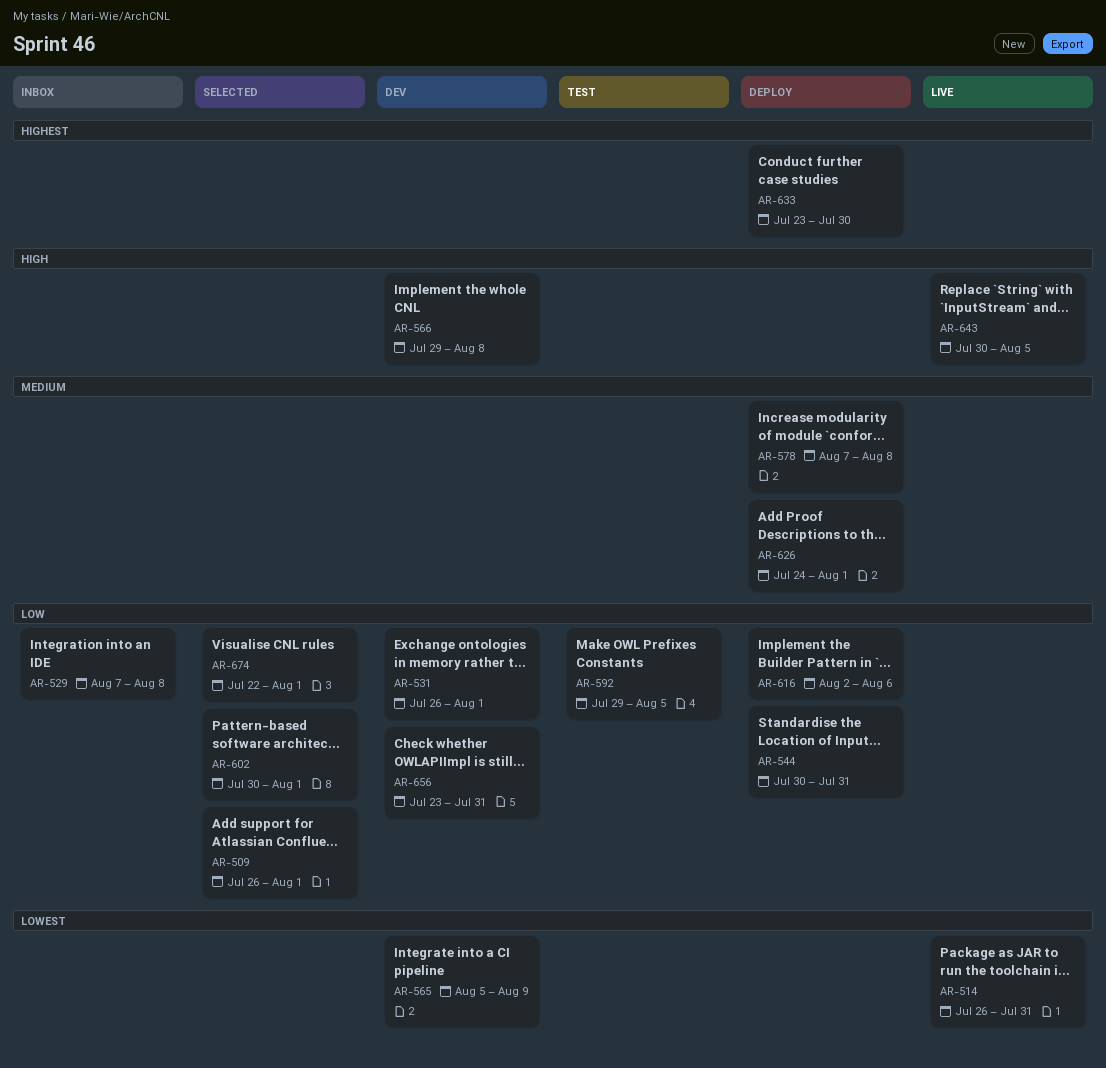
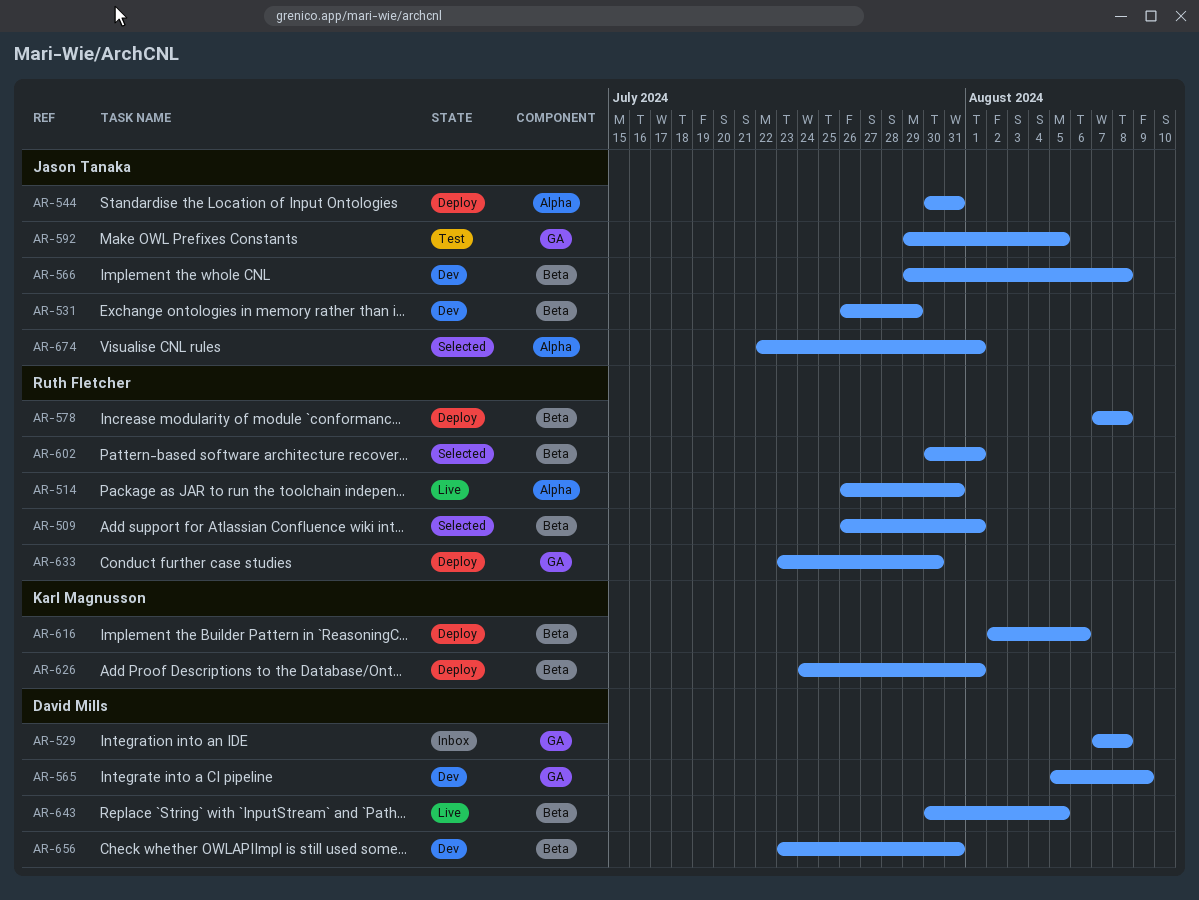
AR-531, due: Aug 1 -> Jul 29

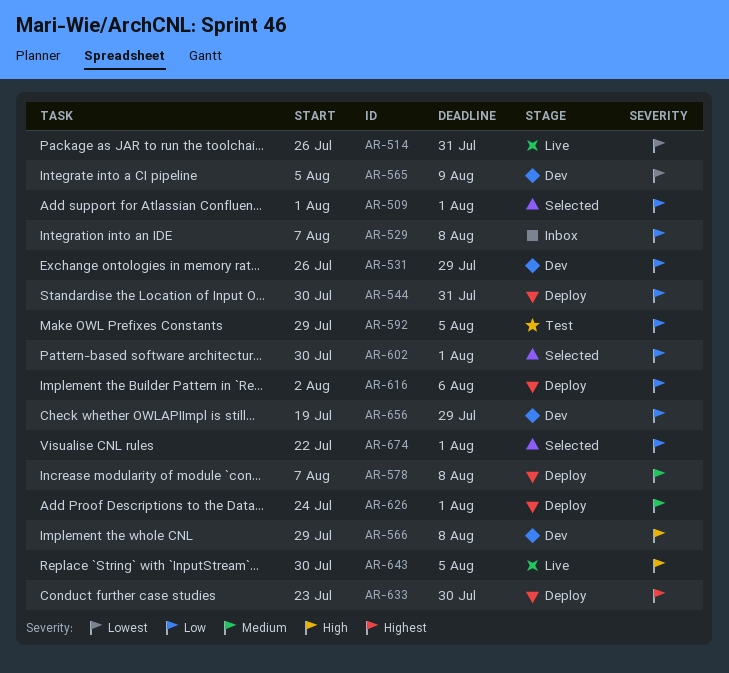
AR-509, start: Jul 26 -> Aug 1
AR-656, start: Jul 23 -> Jul 19
AR-656, due: Jul 31 -> Jul 29

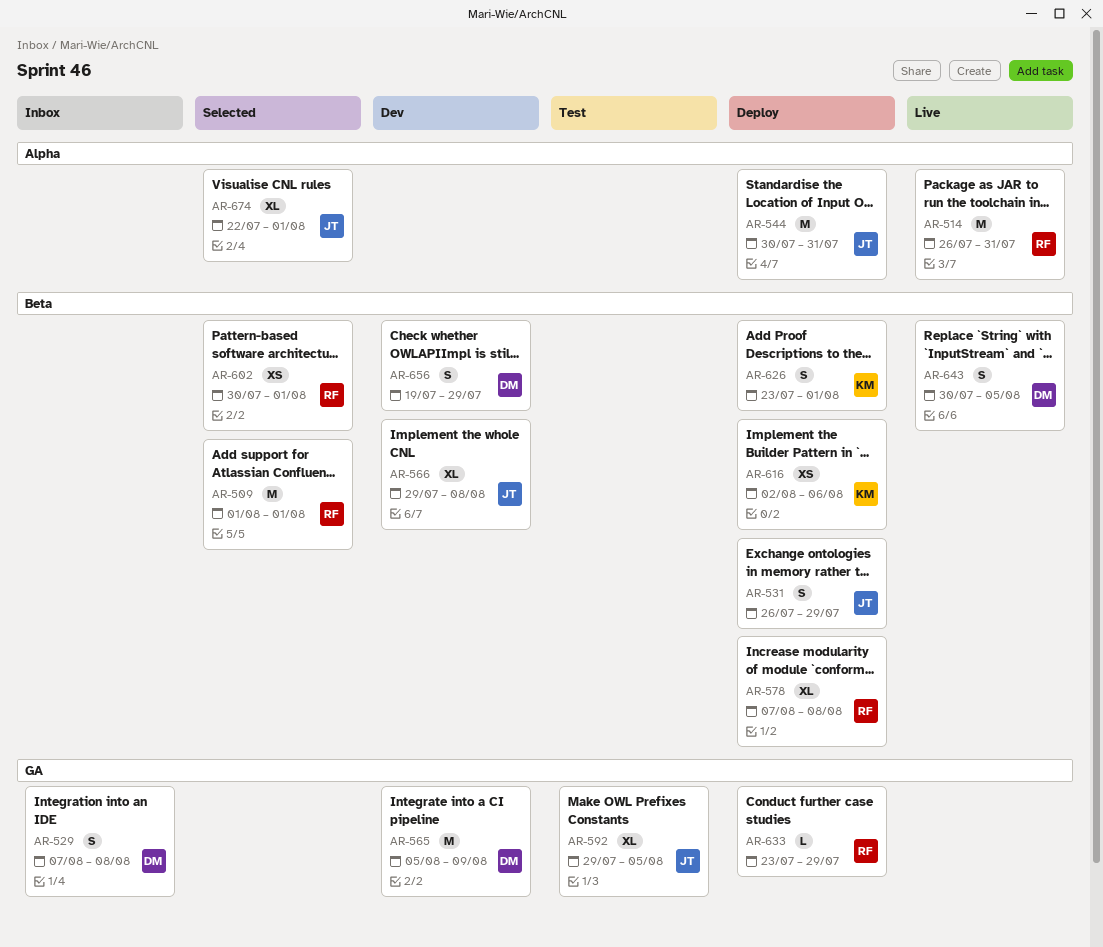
AR-531, status: Dev -> Deploy
AR-626, start: Jul 24 -> Jul 23
AR-633, due: Jul 30 -> Jul 29

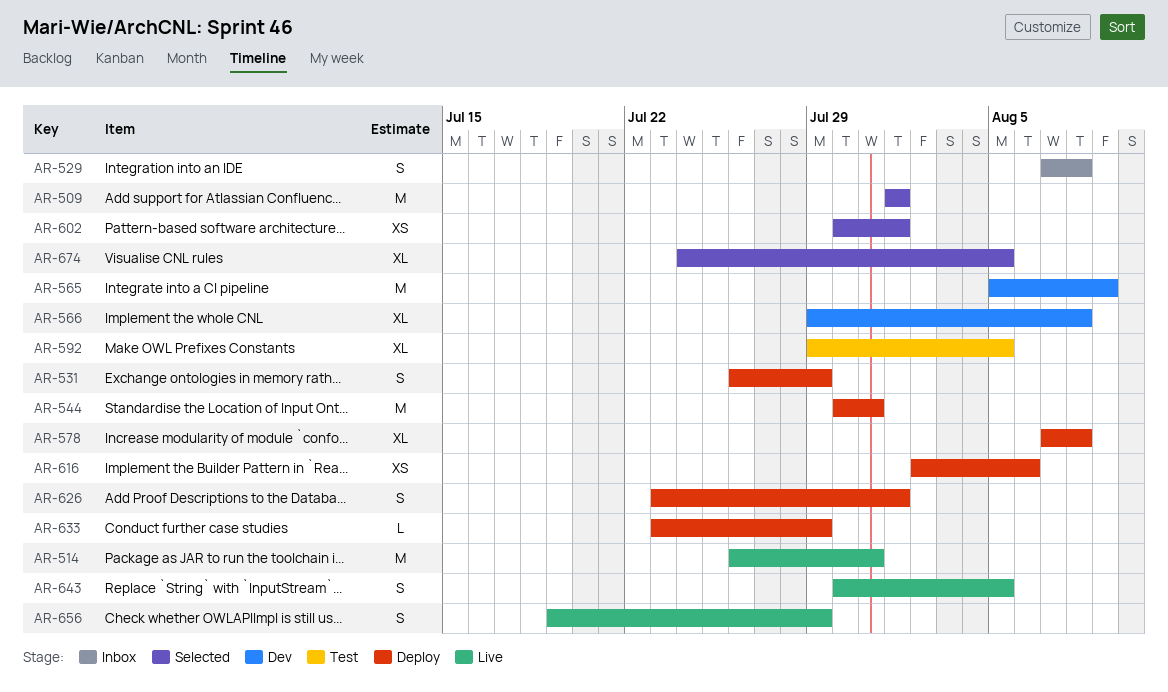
AR-656, status: Dev -> Live
AR-674, start: Jul 22 -> Jul 24
AR-674, due: Aug 1 -> Aug 5

